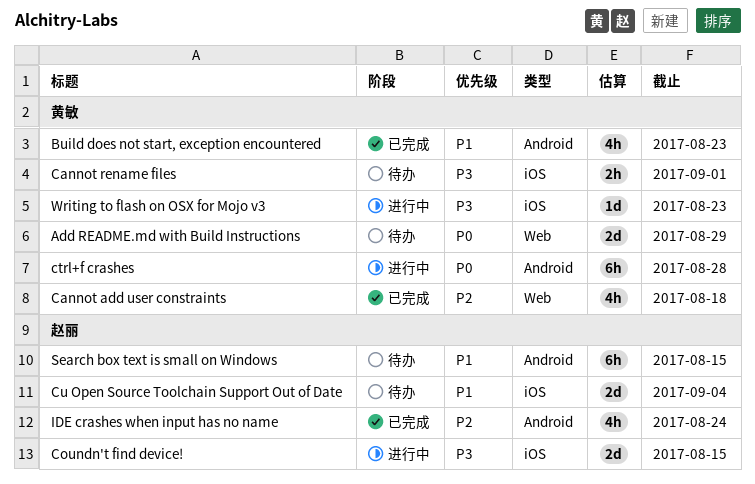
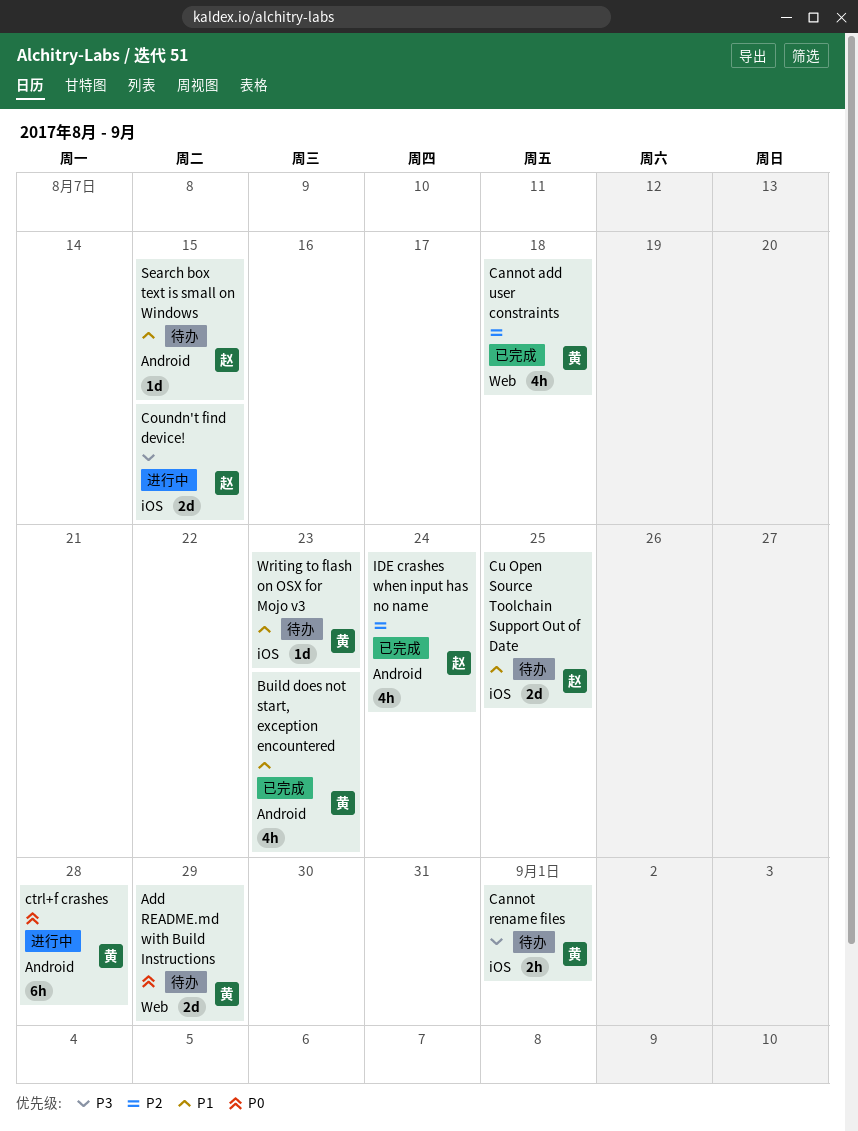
Cu Open Source Toolchain Support Out of Date, due: Sep 4 -> Aug 25
Search box text is small on Windows, estimate: 6h -> 1d
Writing to flash on OSX for Mojo v3, status: 进行中 -> 待办
Writing to flash on OSX for Mojo v3, priority: P3 -> P1

